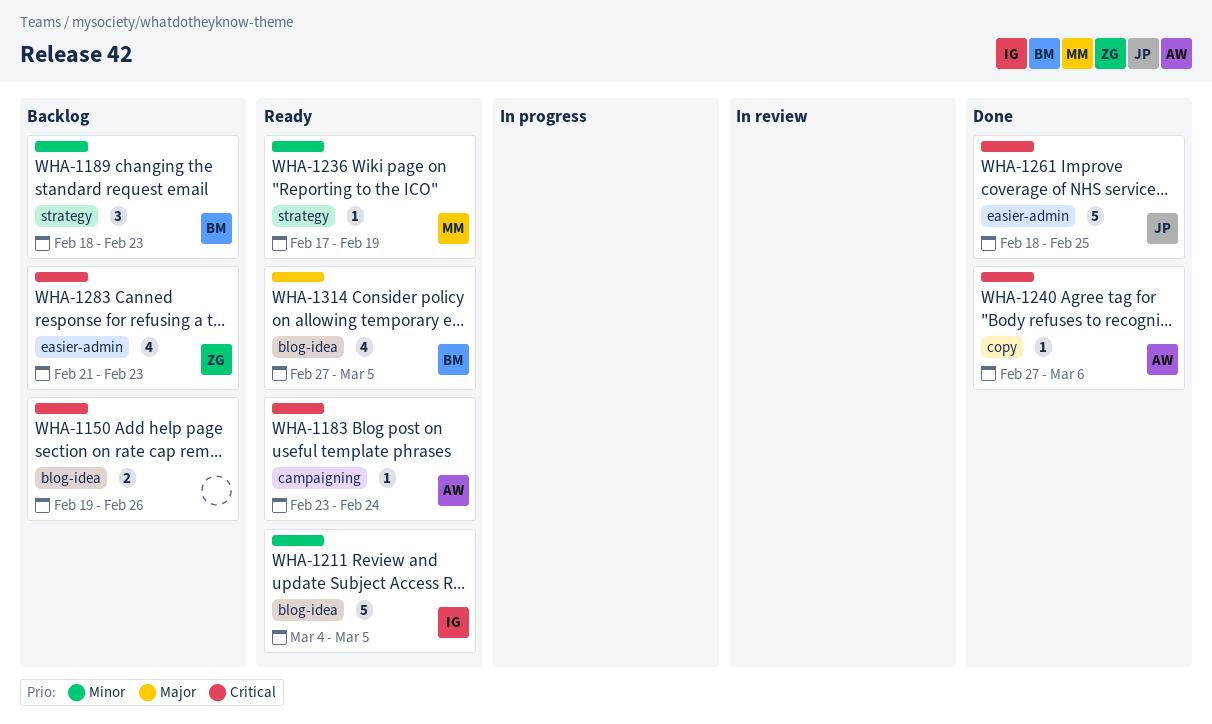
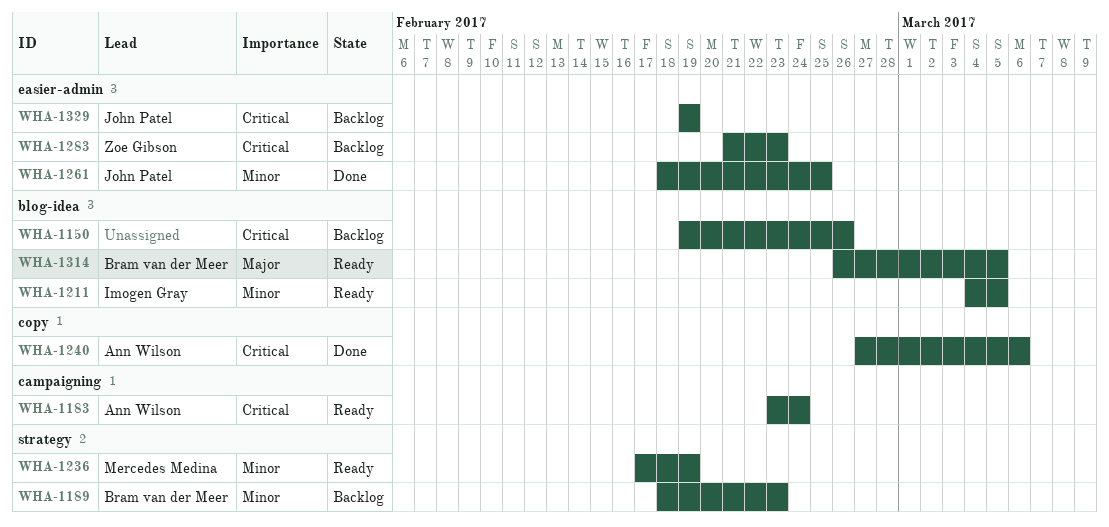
WHA-1261, priority: Critical -> Minor
WHA-1314, start: Feb 27 -> Feb 26
WHA-1329: none -> present

